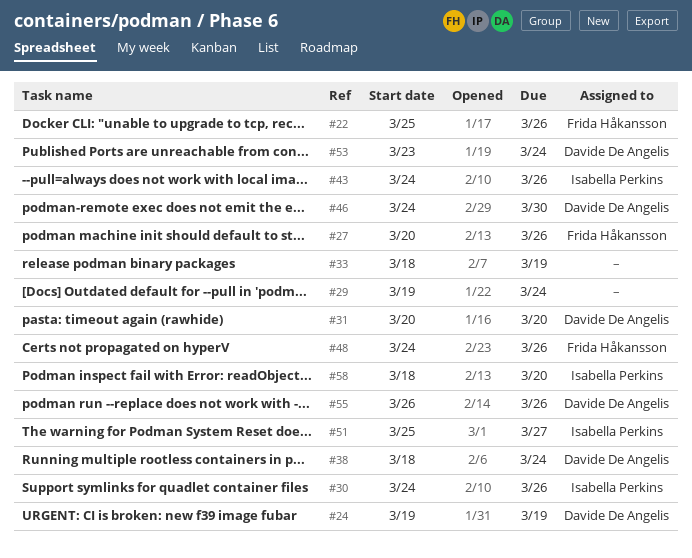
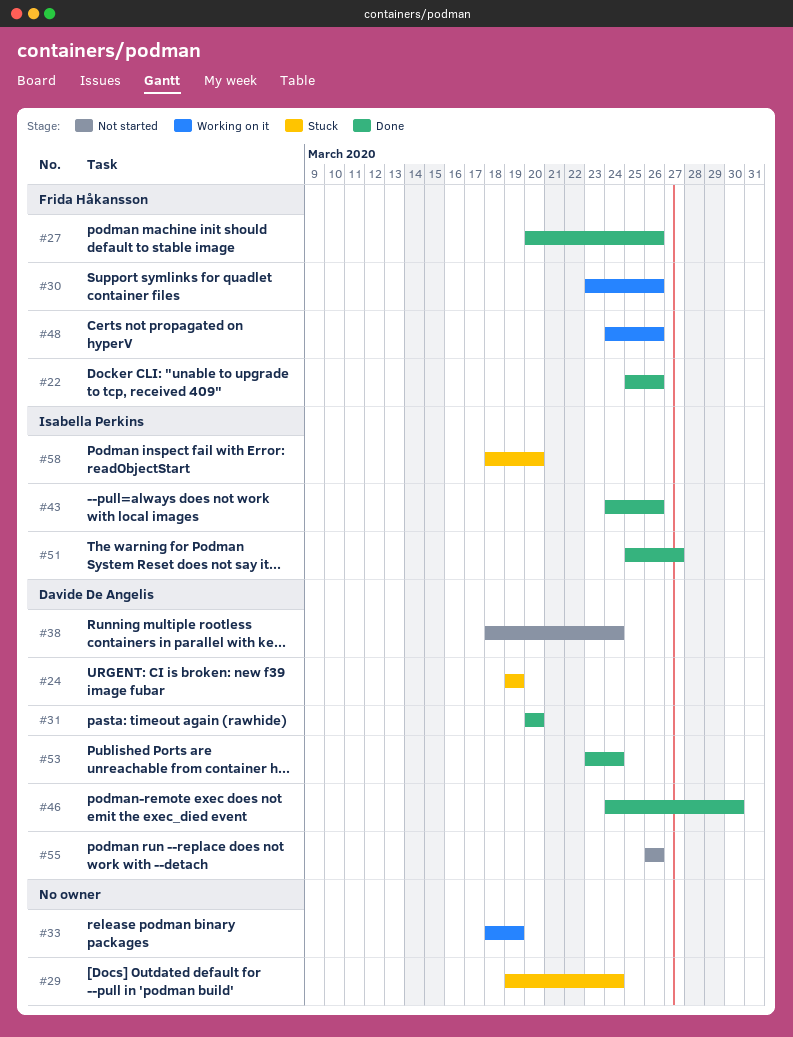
#30, owner: Isabella Perkins -> Frida Håkansson
#30, start: Mar 24 -> Mar 23

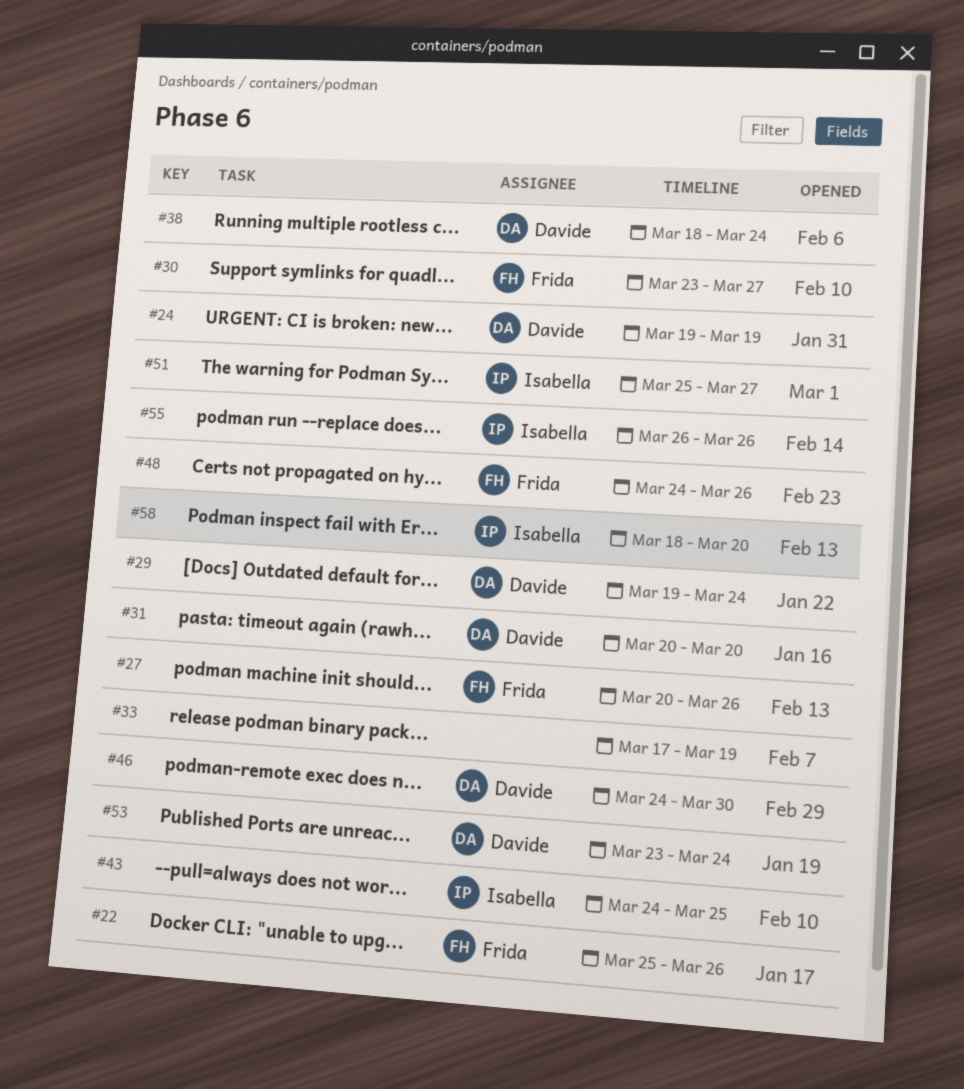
#29, owner: none -> Davide De Angelis
#30, due: Mar 26 -> Mar 27
#33, start: Mar 18 -> Mar 17
#43, due: Mar 26 -> Mar 25
#55, owner: Davide De Angelis -> Isabella Perkins

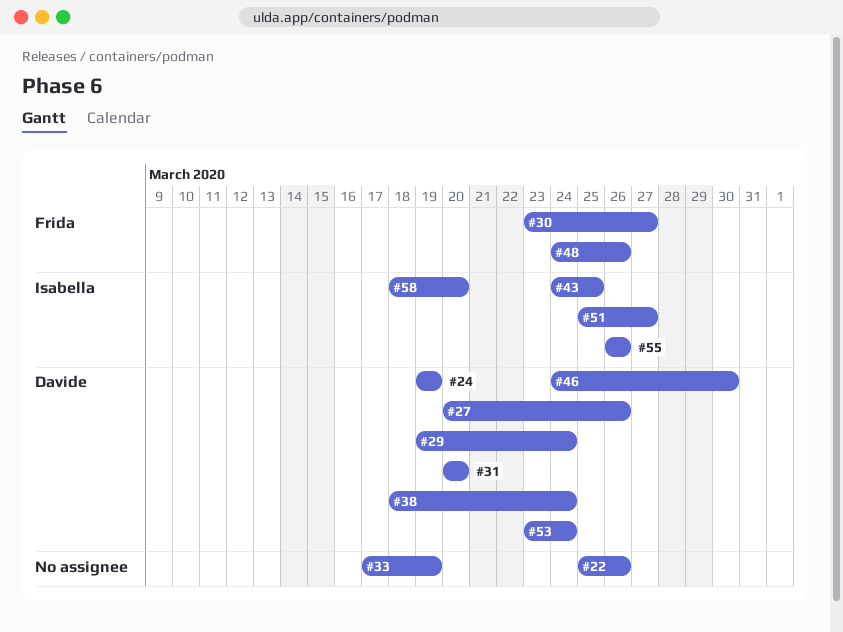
#22, owner: Frida -> none
#27, owner: Frida -> Davide

